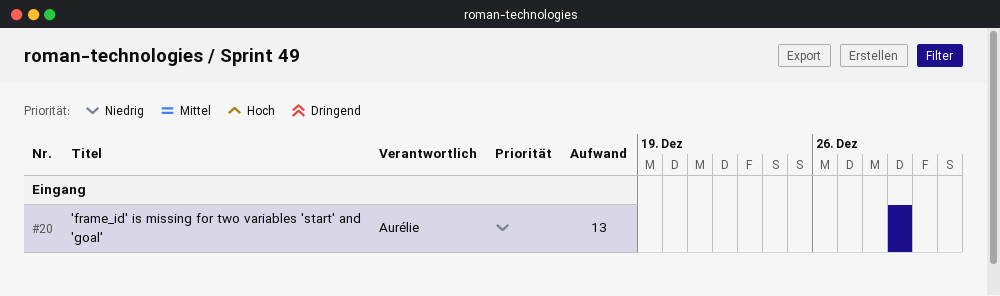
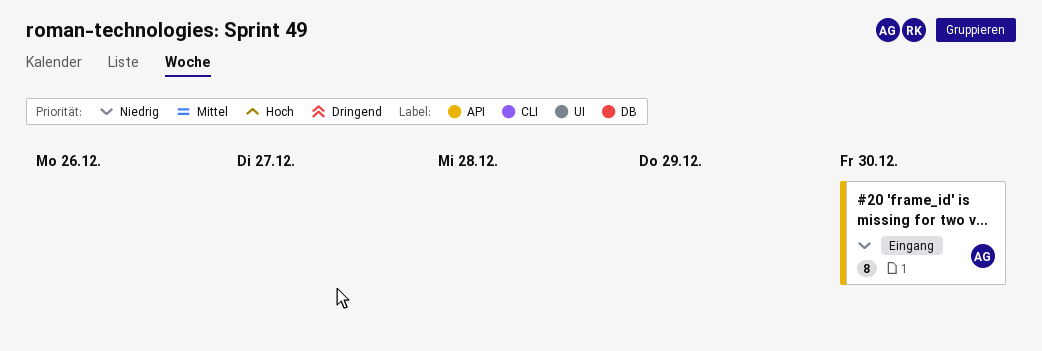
#20, estimate: 13 -> 8
#20, due: Dec 29 -> Dec 30

